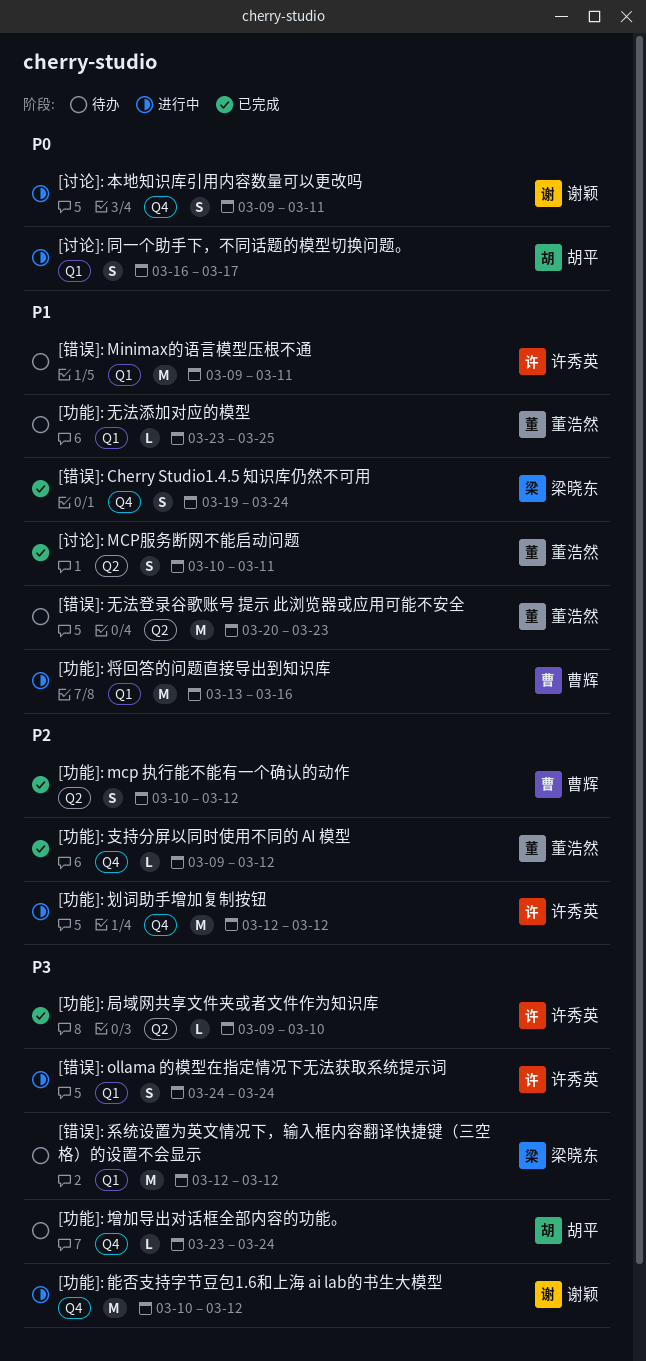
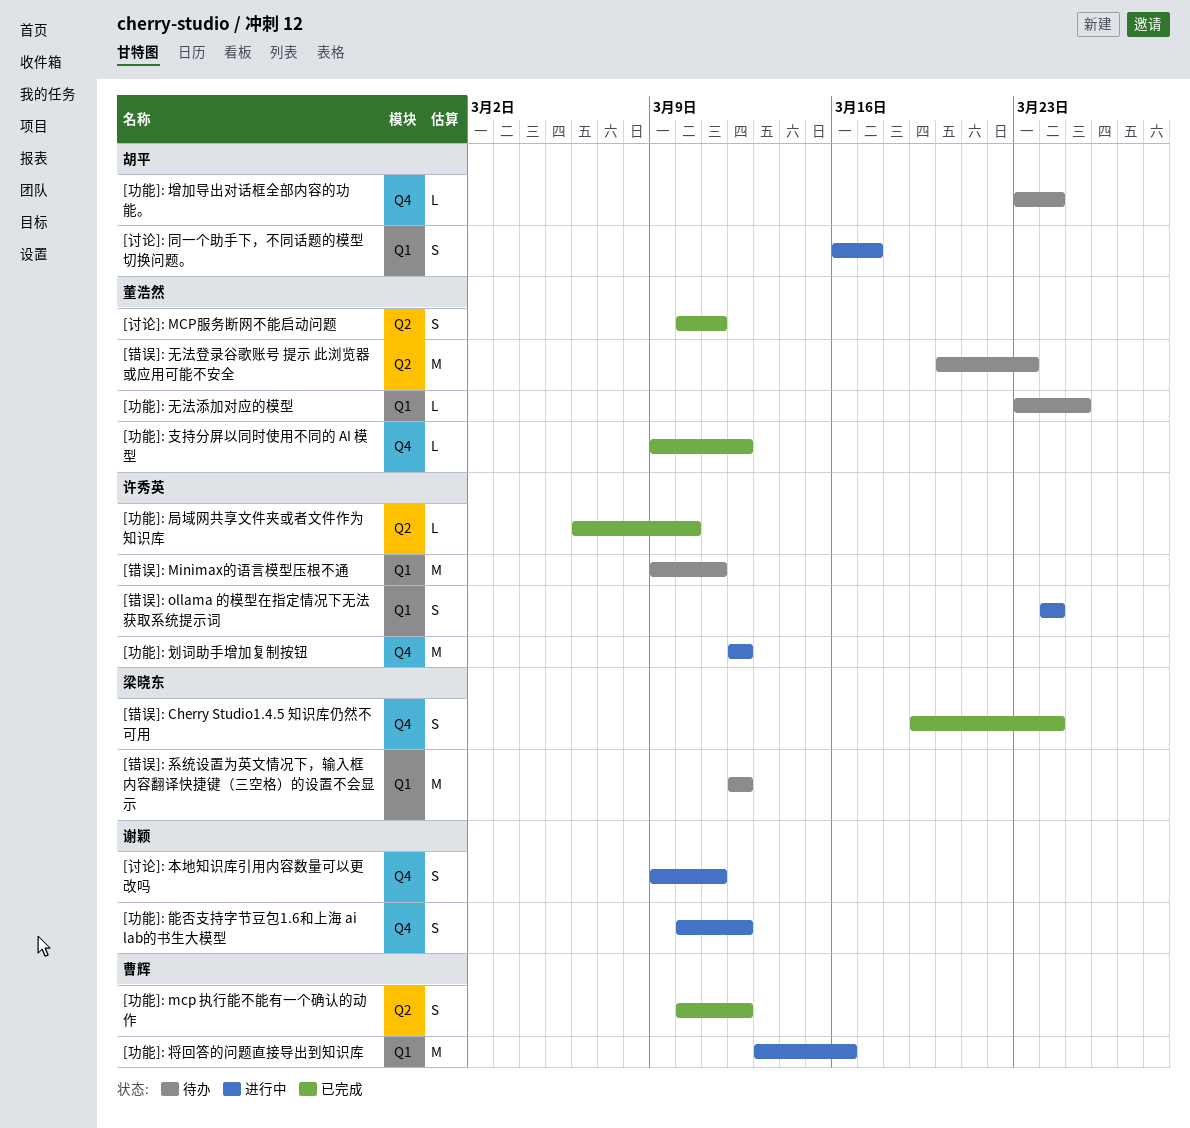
[功能]: 局域网共享文件夹或者文件作为知识库, start: Mar 9 -> Mar 6
[功能]: 能否支持字节豆包1.6和上海 ai lab的书生大模型, estimate: M -> S

